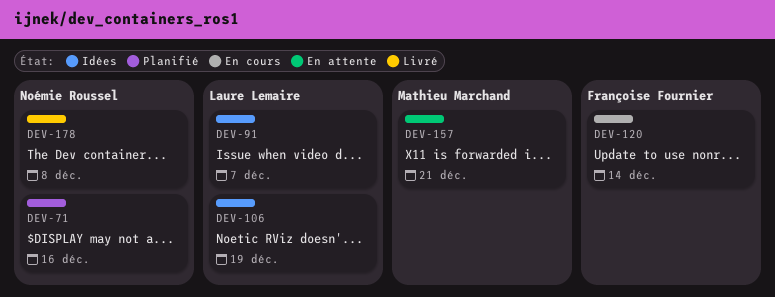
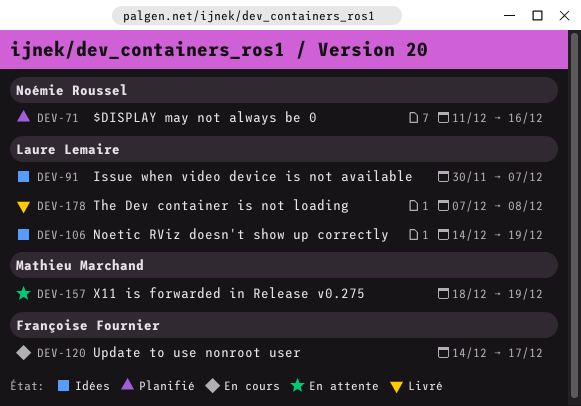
DEV-120, due: Dec 14 -> Dec 17
DEV-157, due: Dec 21 -> Dec 19
DEV-178, owner: Noémie Roussel -> Laure Lemaire

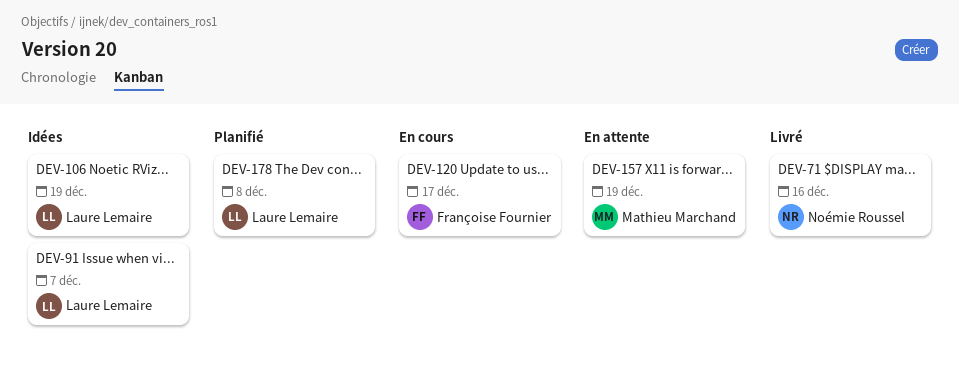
DEV-71, status: Planifié -> Livré
DEV-178, status: Livré -> Planifié

